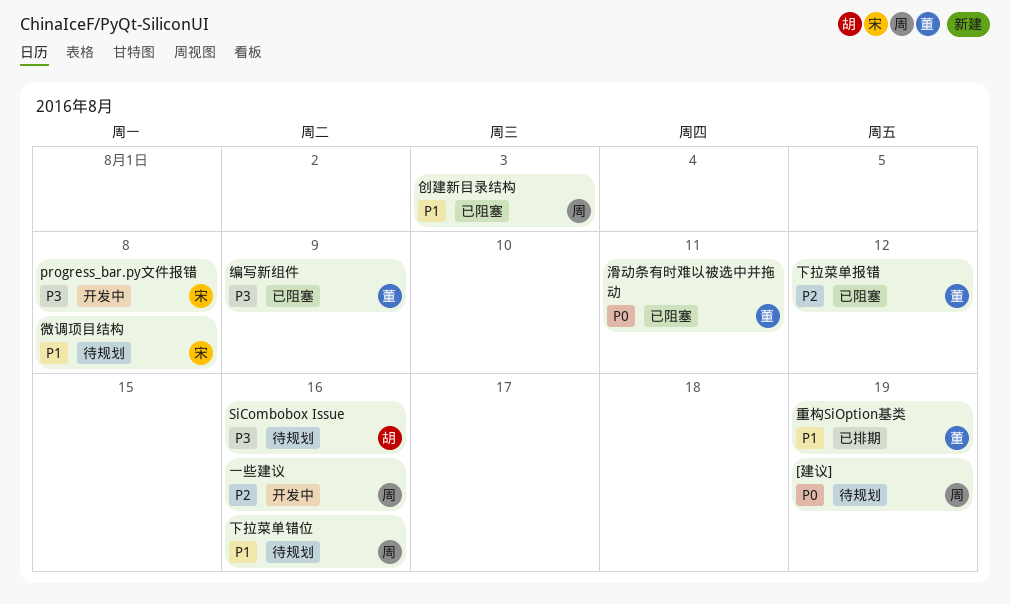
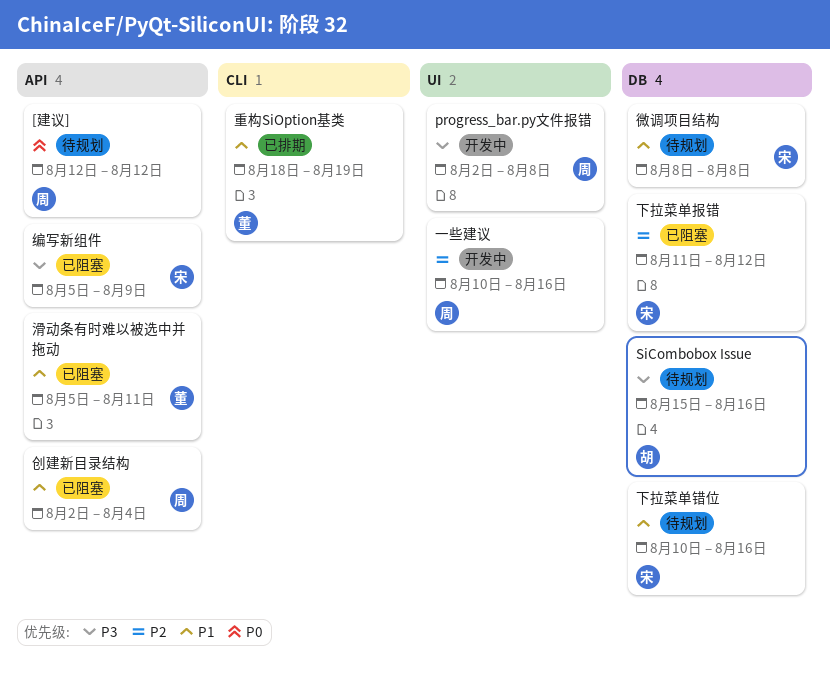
[建议], due: Aug 19 -> Aug 12
progress_bar.py文件报错, owner: 宋 -> 周
下拉菜单报错, owner: 董 -> 宋
下拉菜单错位, owner: 周 -> 宋
创建新目录结构, due: Aug 3 -> Aug 4
滑动条有时难以被选中并拖动, priority: P0 -> P1
编写新组件, owner: 董 -> 宋

